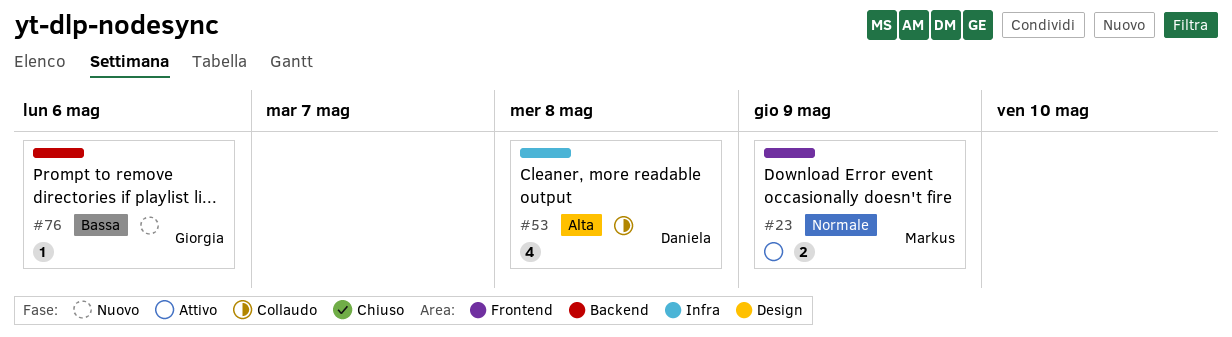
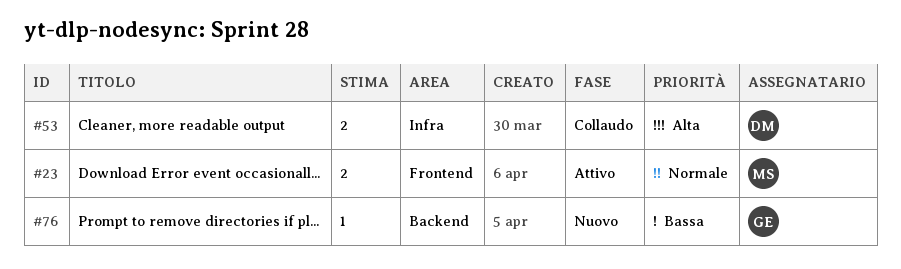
#53, estimate: 4 -> 2

